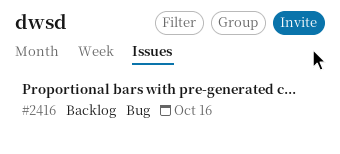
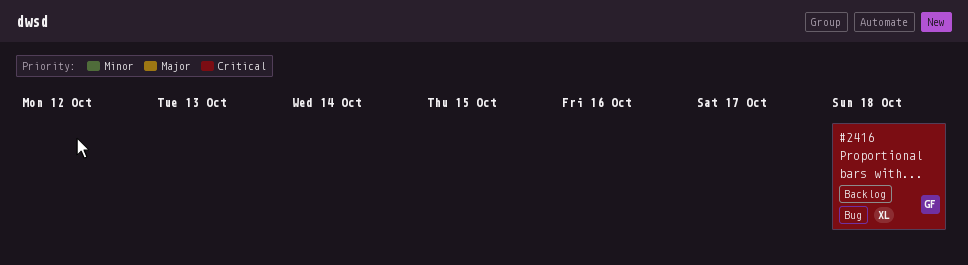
#2416, due: Oct 16 -> Oct 18

